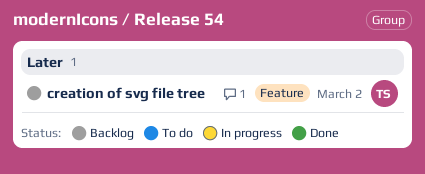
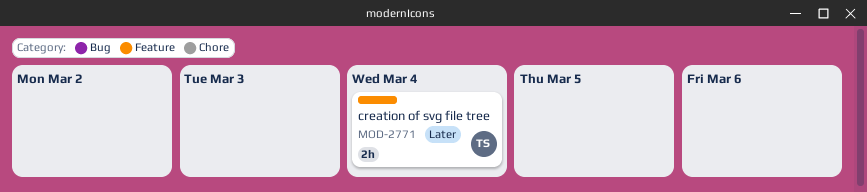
creation of svg file tree, due: Mar 2 -> Mar 4

